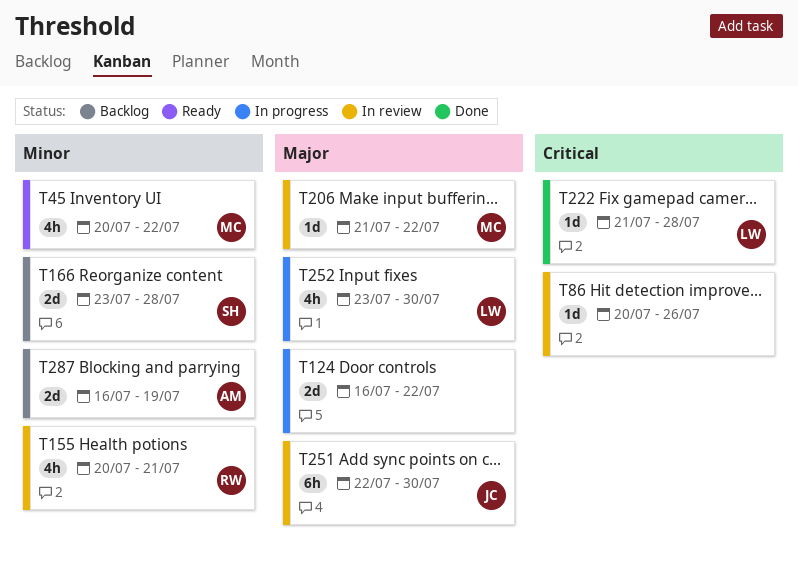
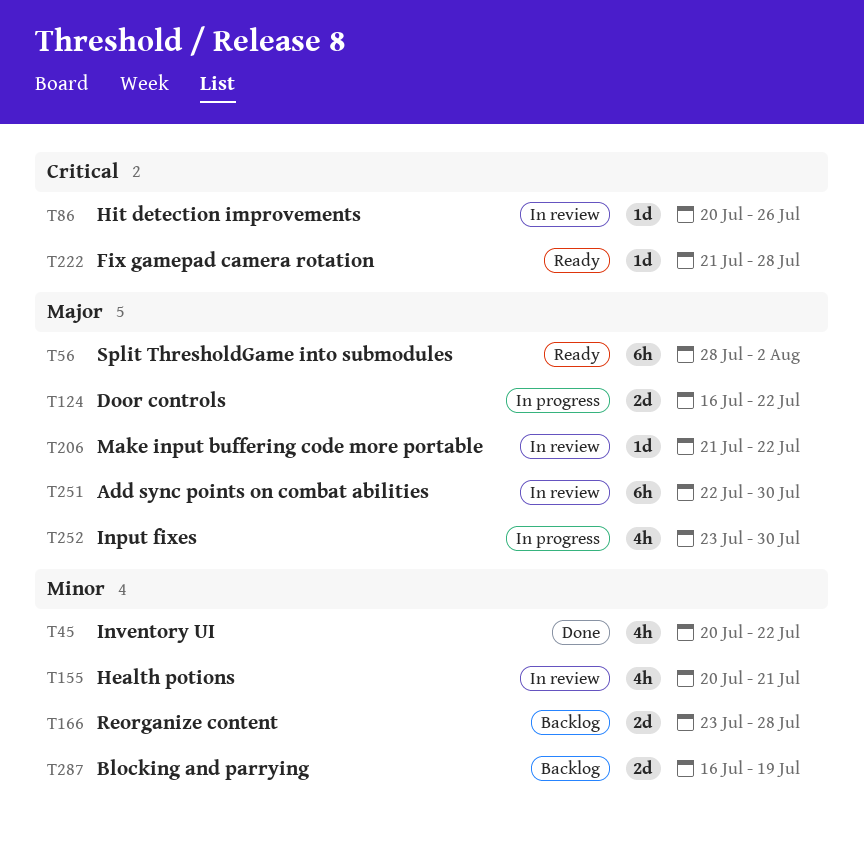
T45, status: Ready -> Done
T56: none -> present
T222, status: Done -> Ready

